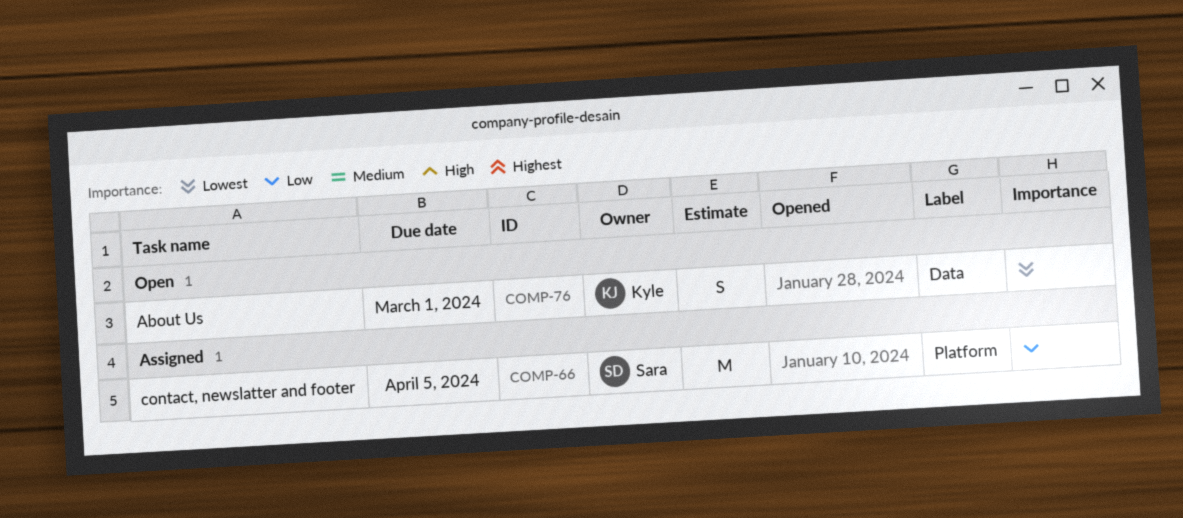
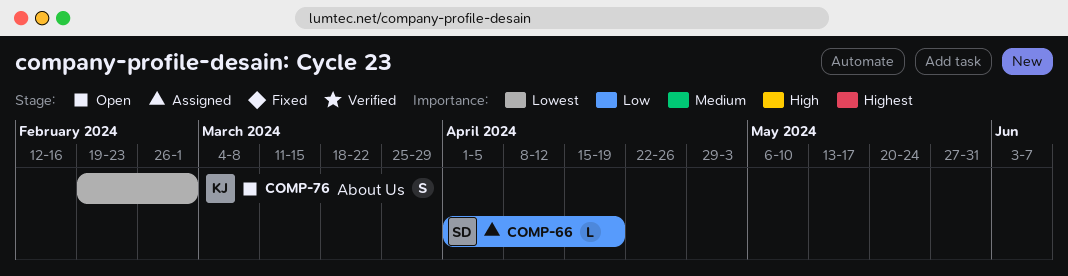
COMP-66, estimate: M -> L
COMP-66, due: Apr 5 -> Apr 19

